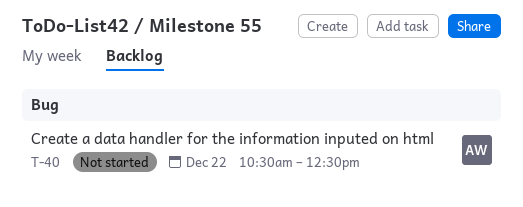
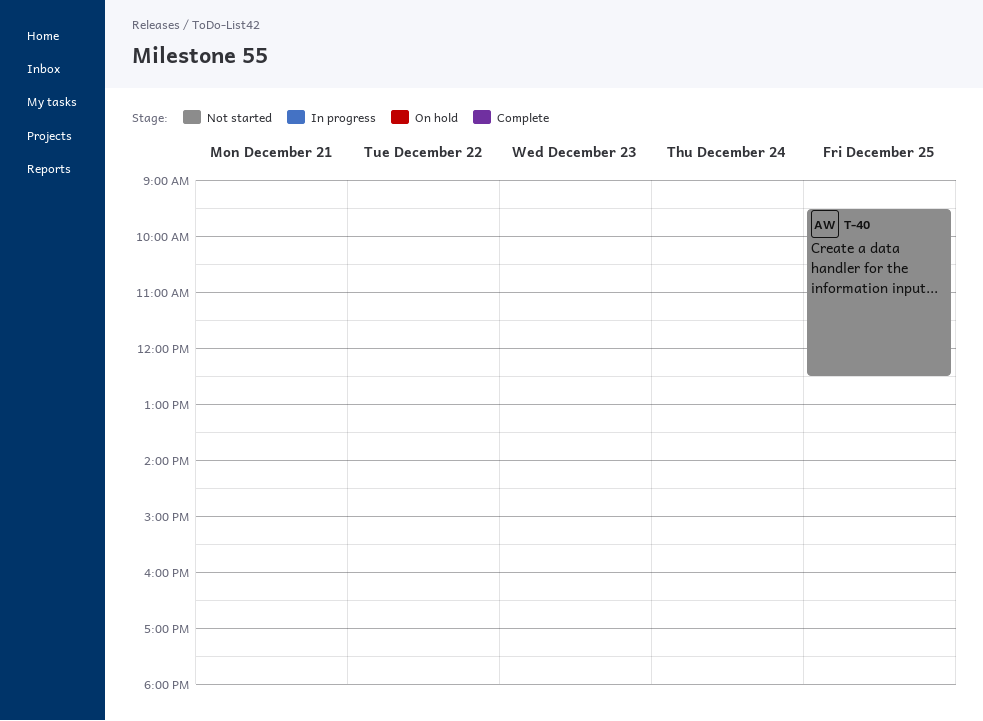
T-40, day: Dec 22 -> Dec 25
T-40, begins: 10:30 -> 09:30

